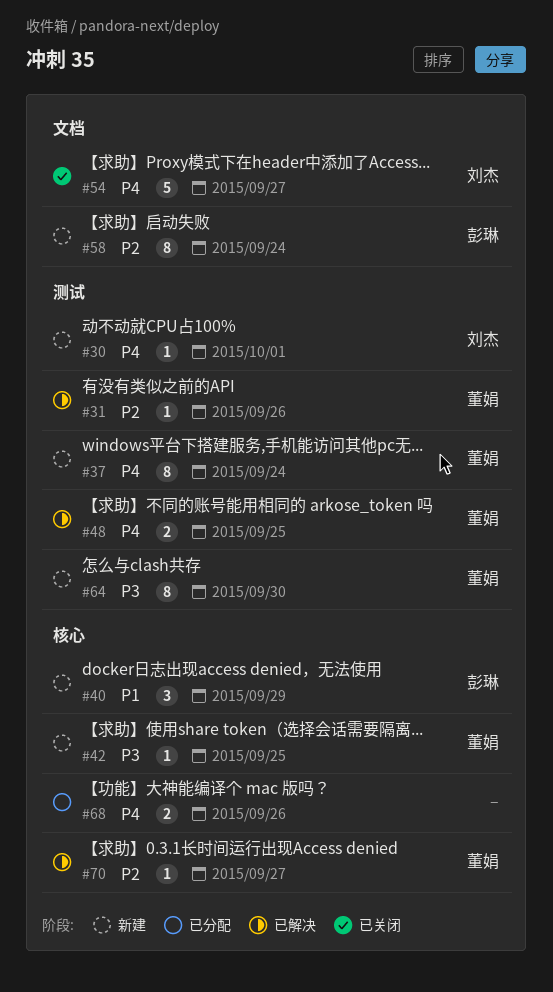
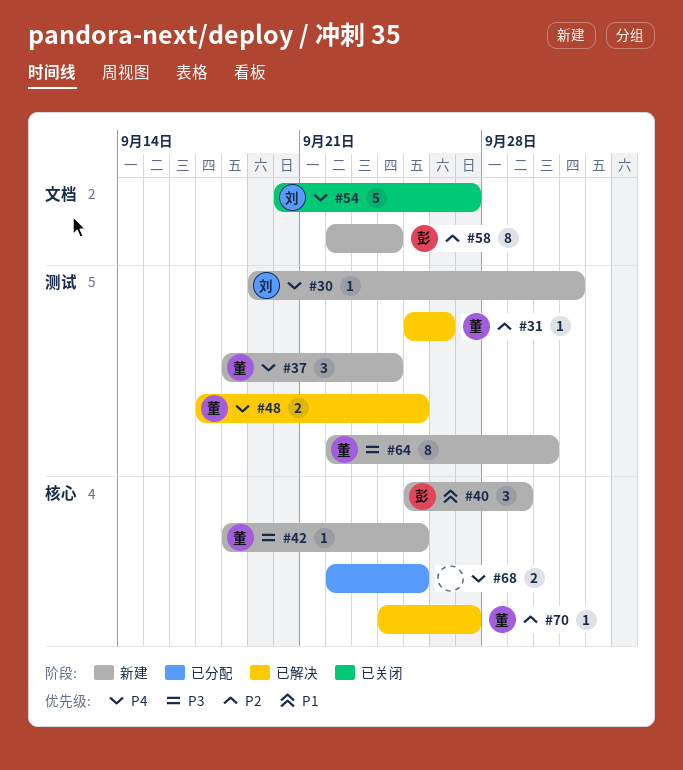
#37, estimate: 8 -> 3
#68, due: Sep 26 -> Sep 25

